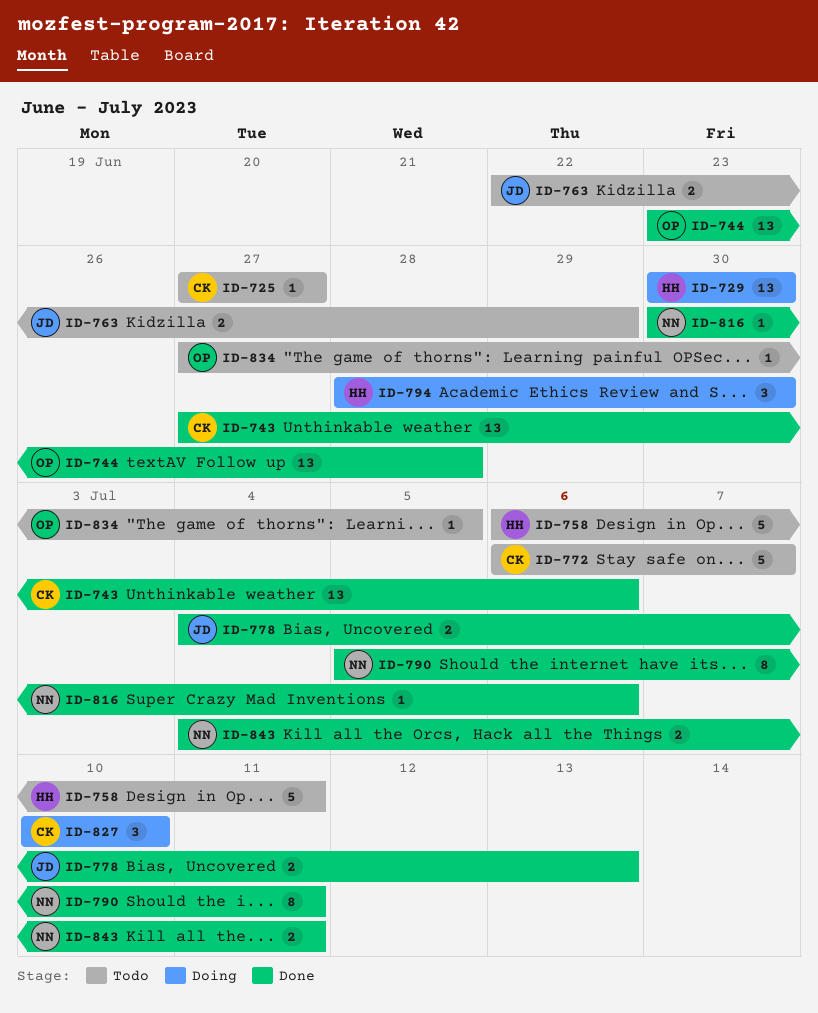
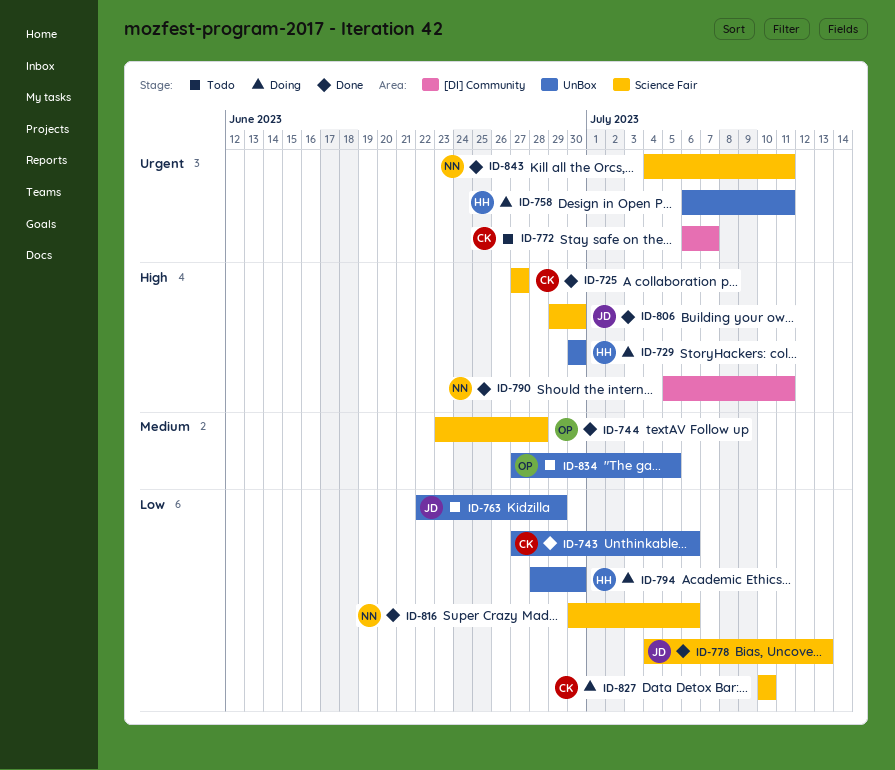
ID-725, status: Todo -> Done
ID-758, status: Todo -> Doing
ID-806: none -> present

